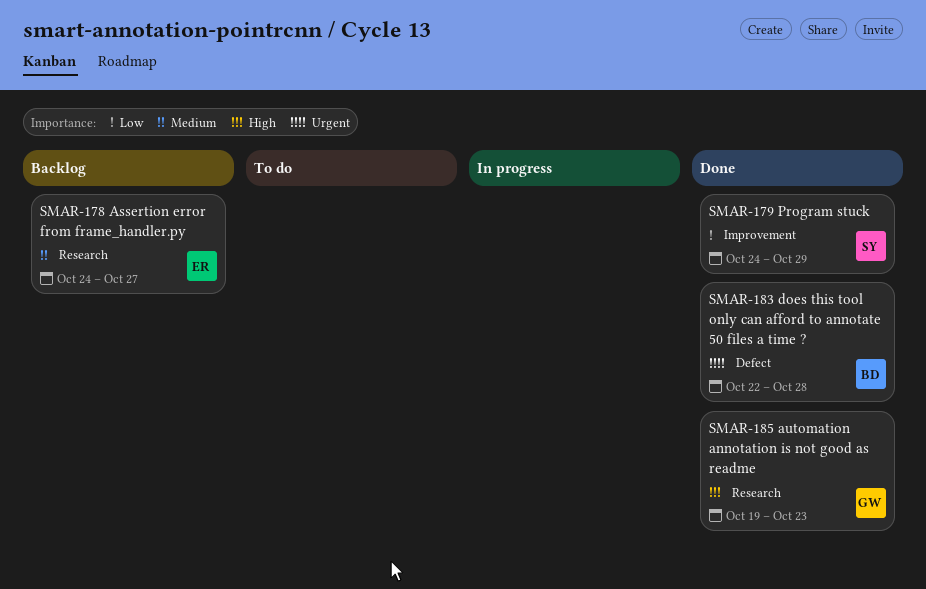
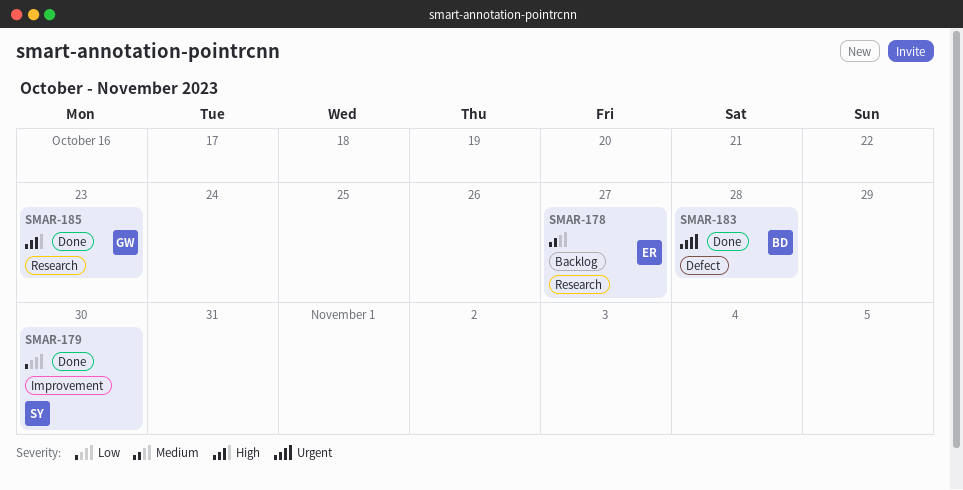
SMAR-179, due: Oct 29 -> Oct 30

